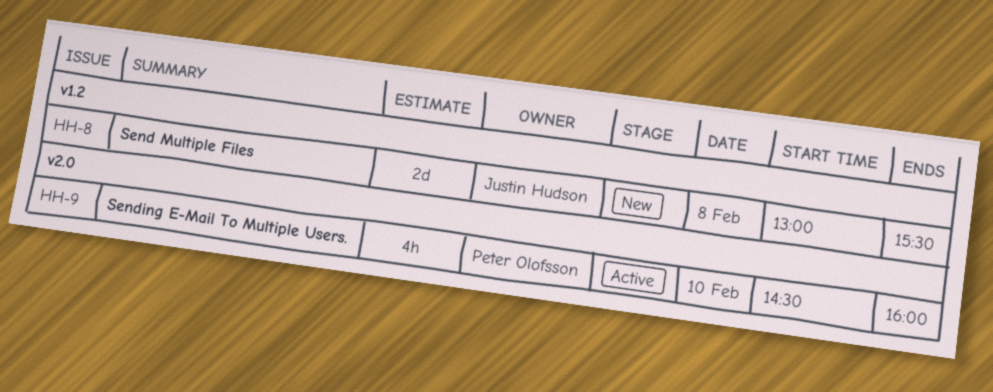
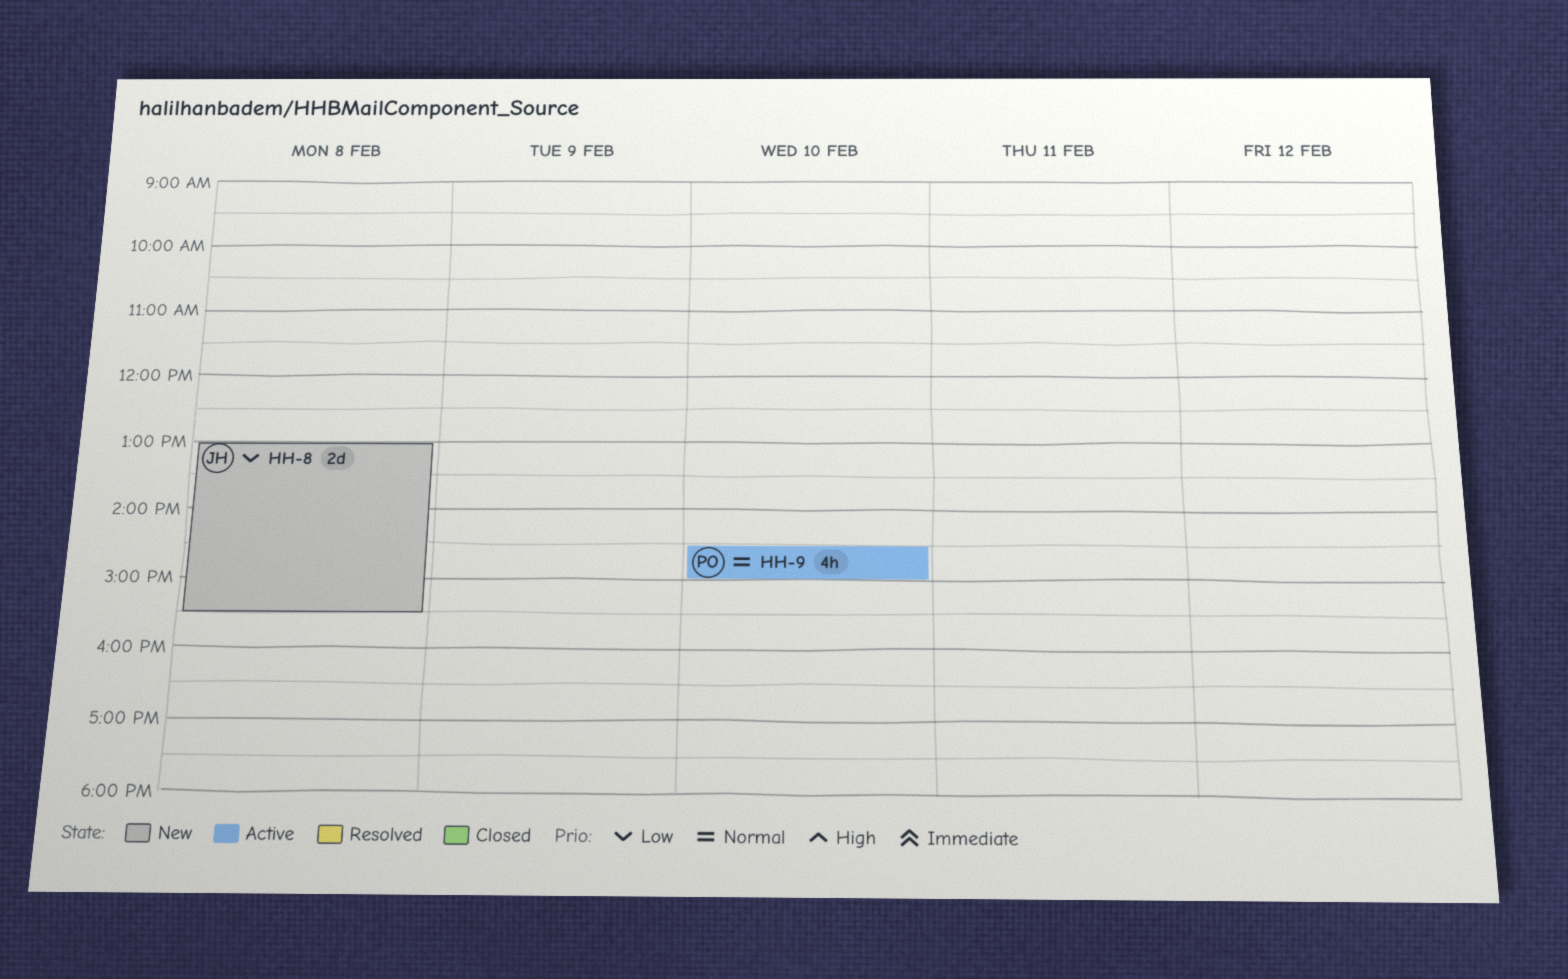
HH-9, ends: 16:00 -> 15:00

